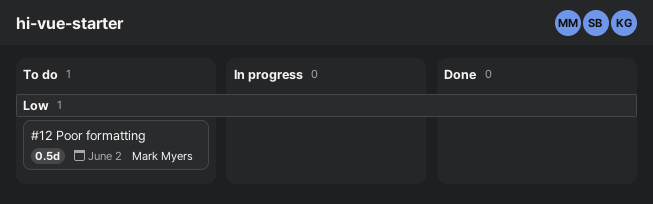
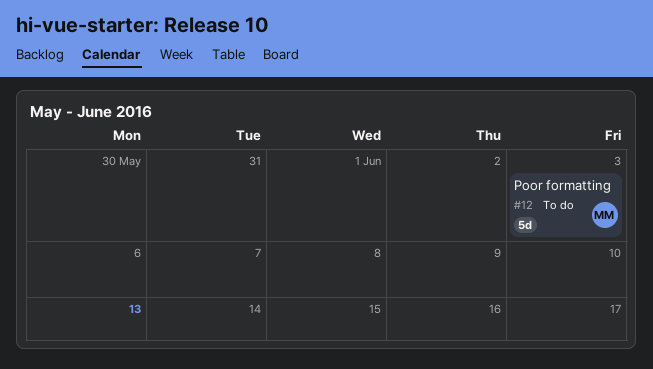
#12, estimate: 0.5d -> 5d
#12, due: Jun 2 -> Jun 3

